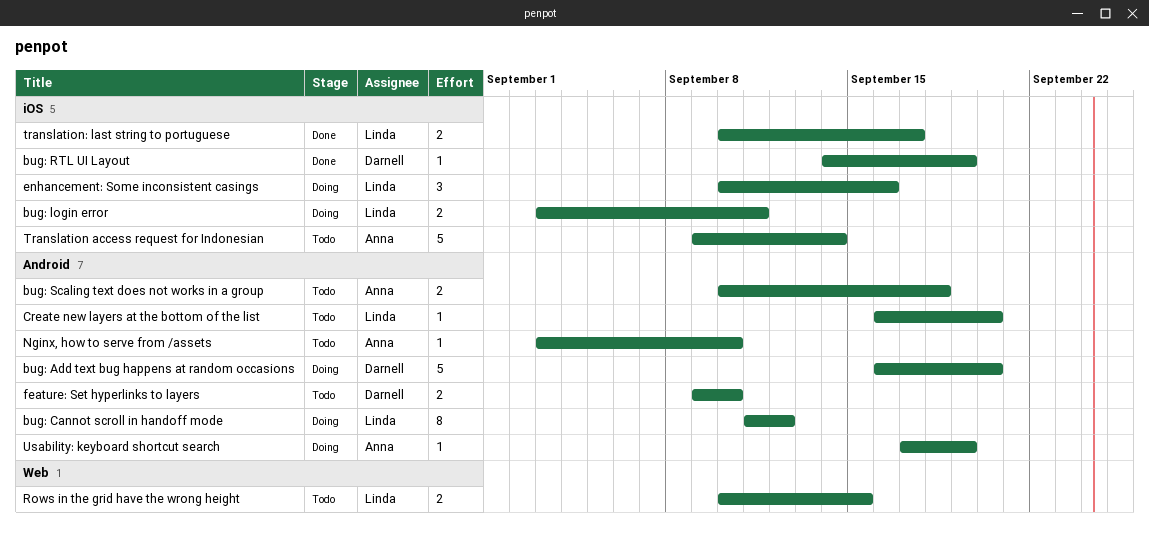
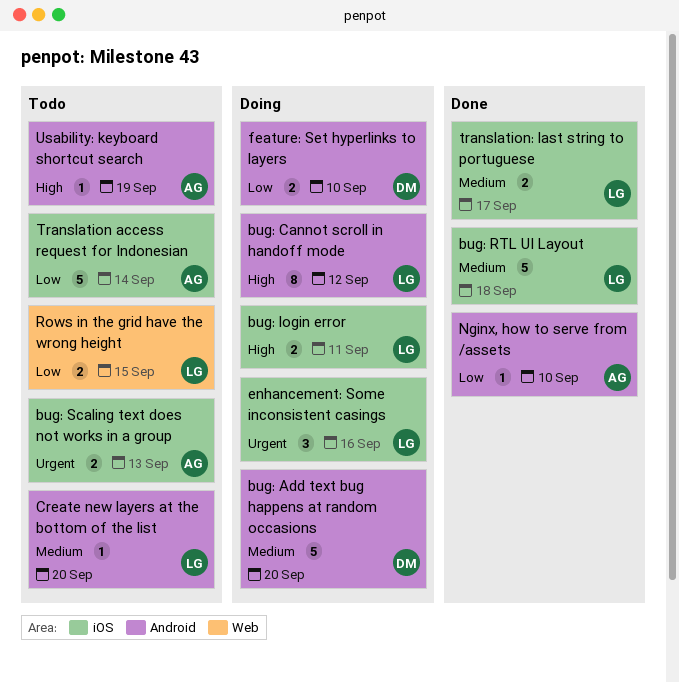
bug: RTL UI Layout, owner: Darnell -> Linda
bug: RTL UI Layout, estimate: 1 -> 5
bug: RTL UI Layout, due: Sep 19 -> Sep 18
bug: Scaling text does not works in a group, label: Android -> iOS
bug: Scaling text does not works in a group, due: Sep 18 -> Sep 13
feature: Set hyperlinks to layers, status: Todo -> Doing
Nginx, how to serve from /assets, status: Todo -> Done
Usability: keyboard shortcut search, status: Doing -> Todo

